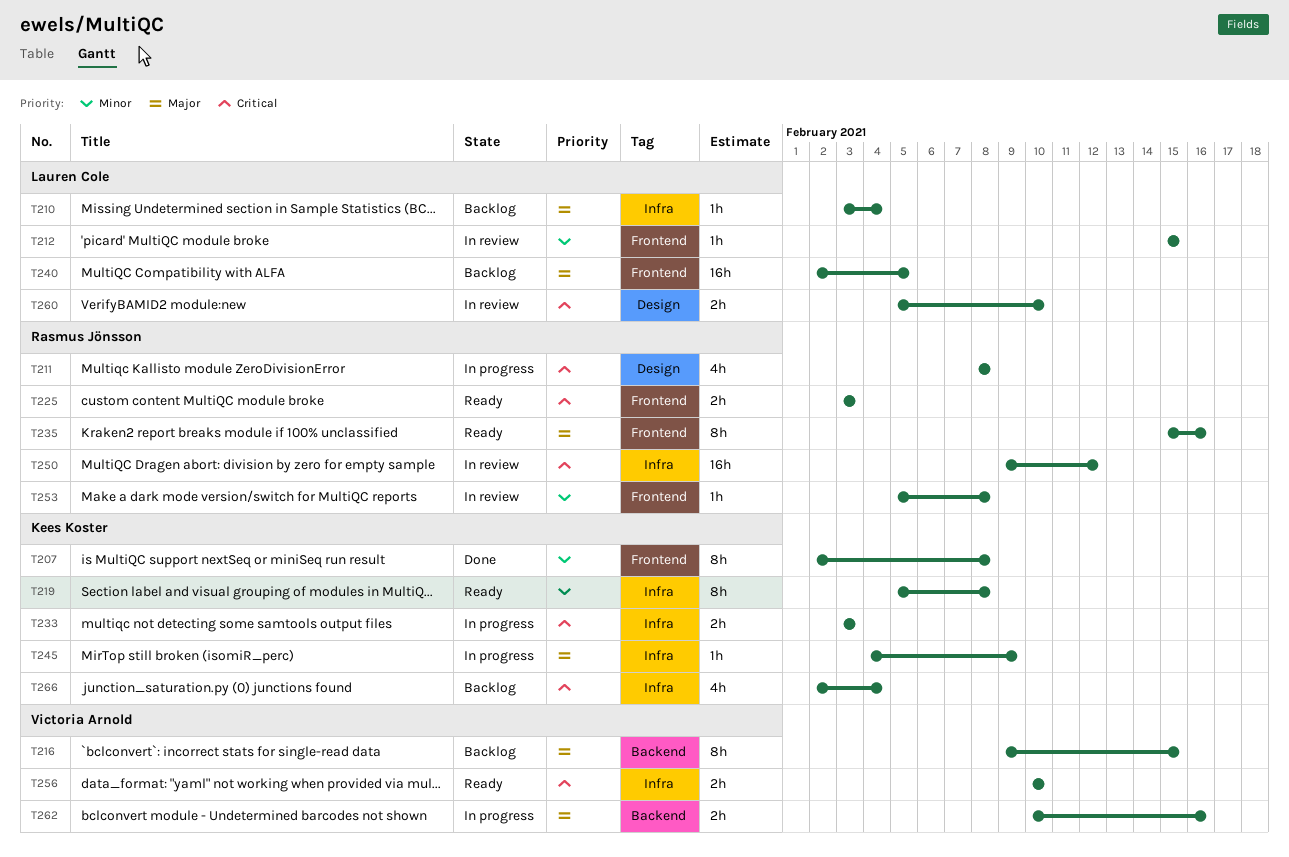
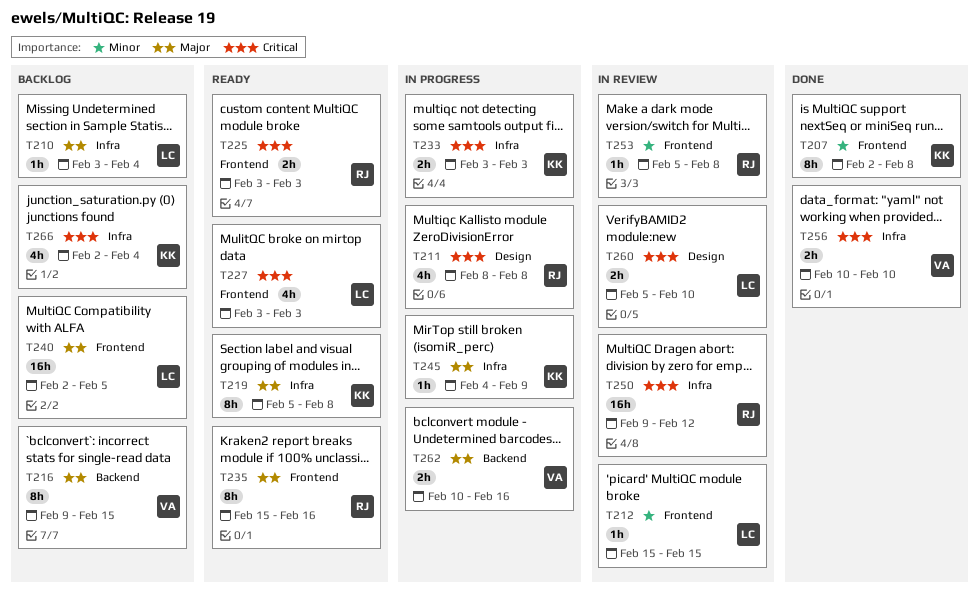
T219, priority: Minor -> Major
T227: none -> present
T256, status: Ready -> Done

